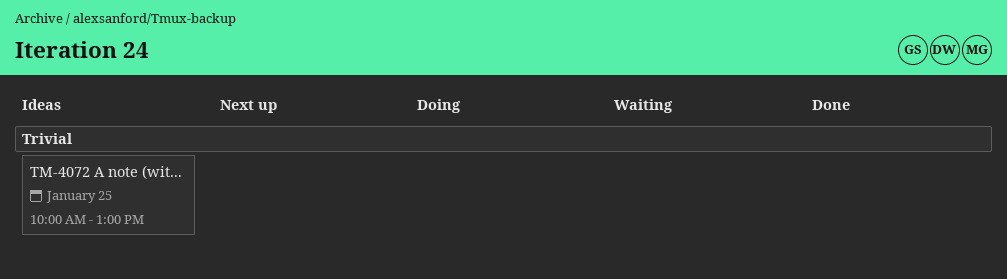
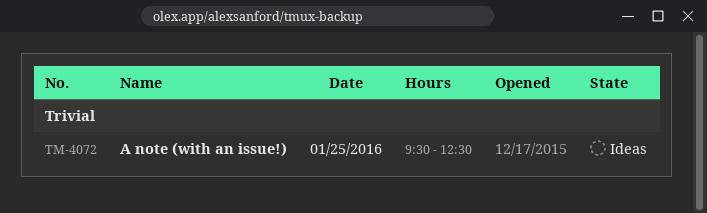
TM-4072, begins: 10:00 -> 09:30
TM-4072, ends: 13:00 -> 12:30

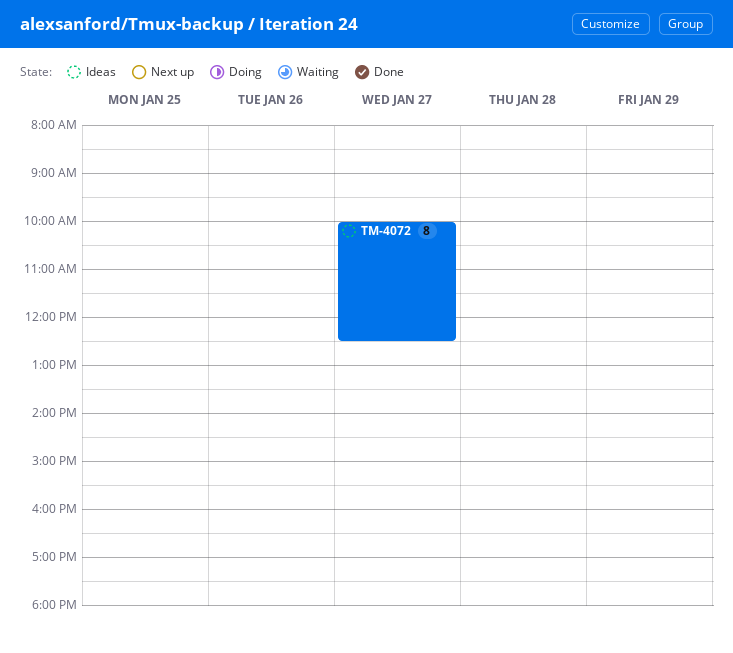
TM-4072, day: Jan 25 -> Jan 27
TM-4072, begins: 09:30 -> 10:00

